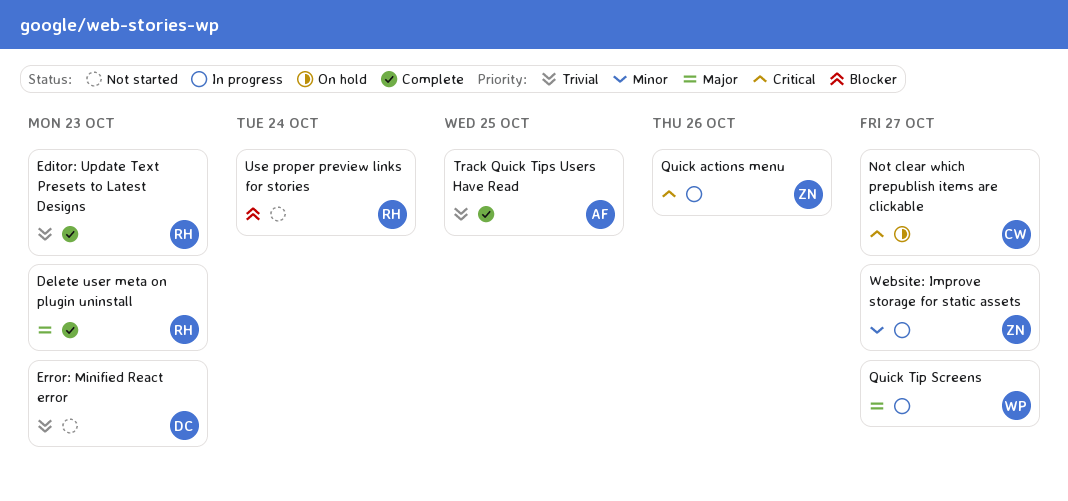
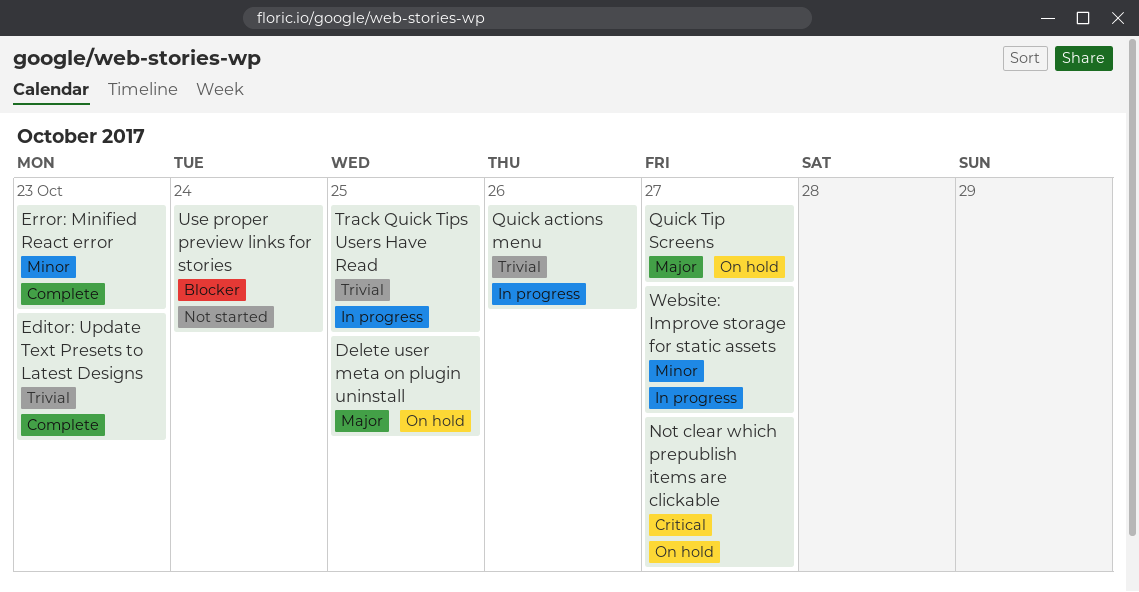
Delete user meta on plugin uninstall, status: Complete -> On hold
Delete user meta on plugin uninstall, due: Oct 23 -> Oct 25
Error: Minified React error, status: Not started -> Complete
Error: Minified React error, priority: Trivial -> Minor
Quick actions menu, priority: Critical -> Trivial
Quick Tip Screens, status: In progress -> On hold
Track Quick Tips Users Have Read, status: Complete -> In progress

